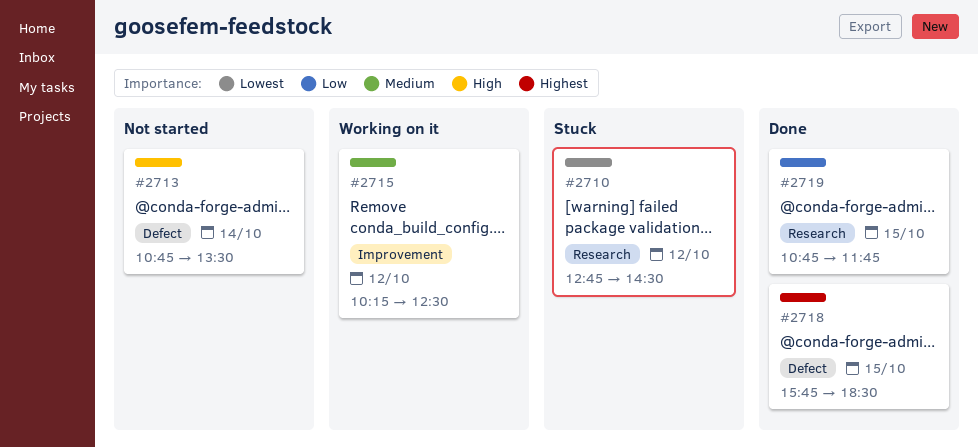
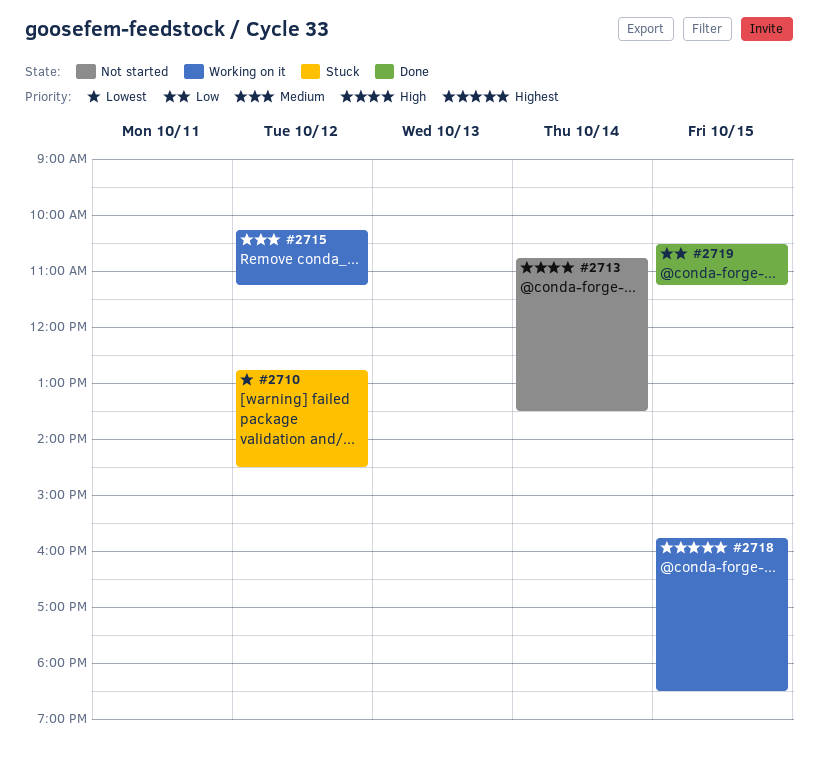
#2715, ends: 12:30 -> 11:15
#2718, status: Done -> Working on it
#2719, begins: 10:45 -> 10:30
#2719, ends: 11:45 -> 11:15

